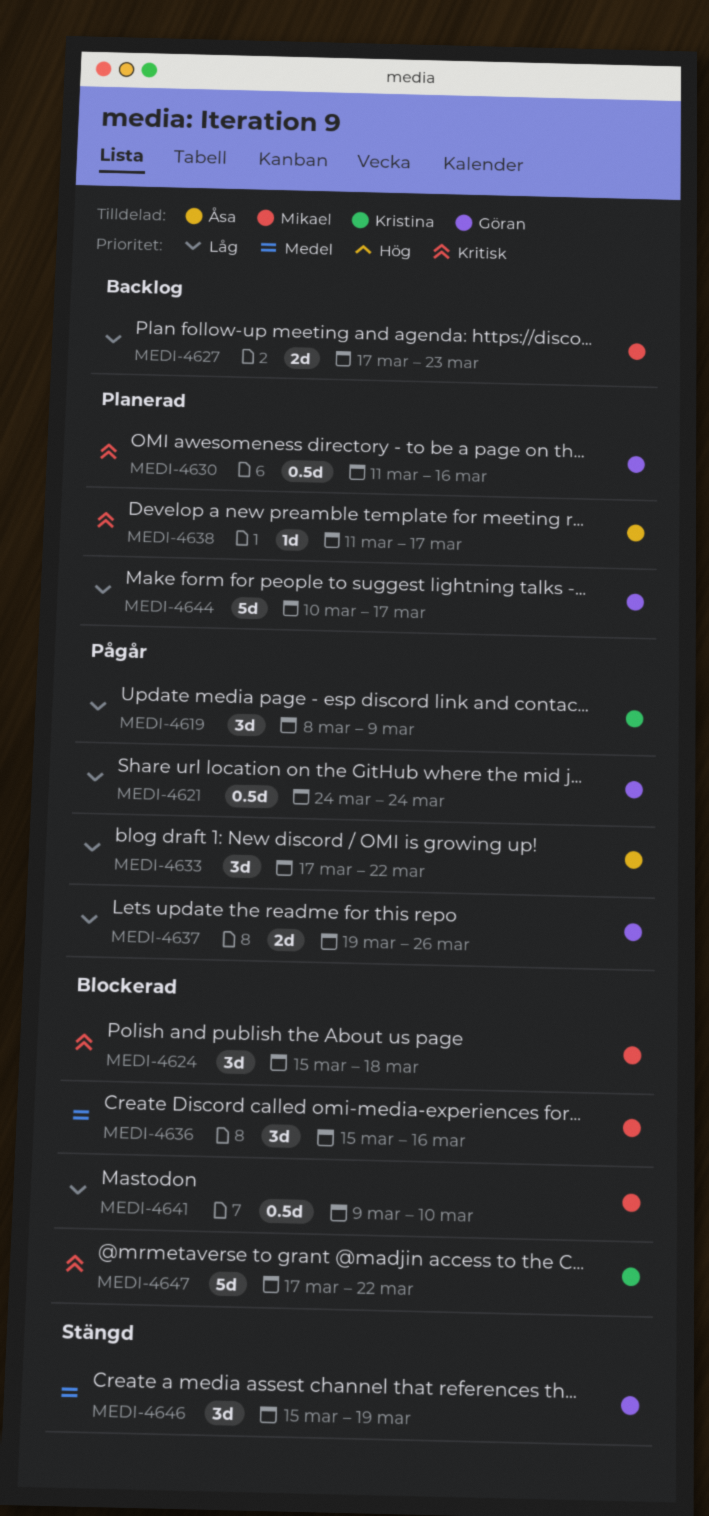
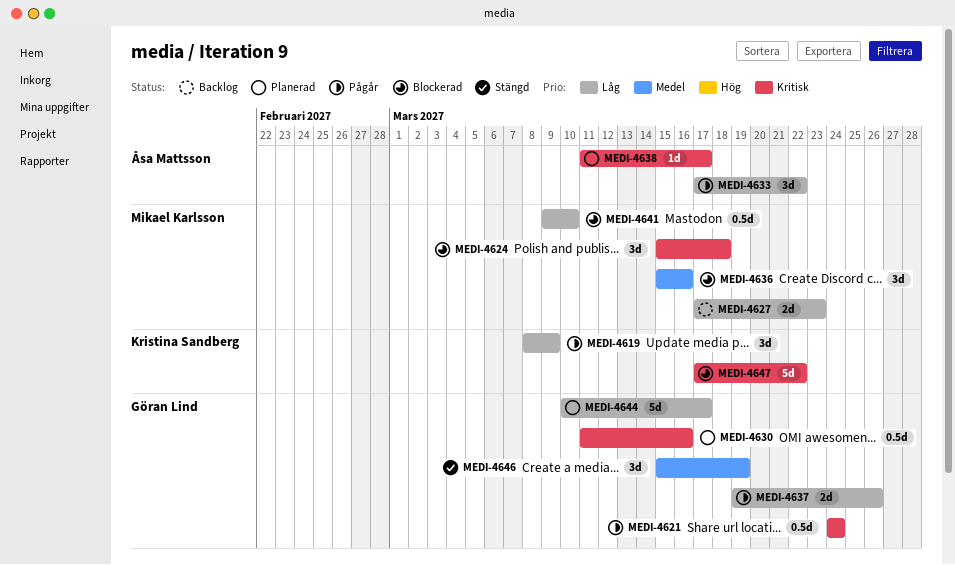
MEDI-4621, priority: Låg -> Kritisk

